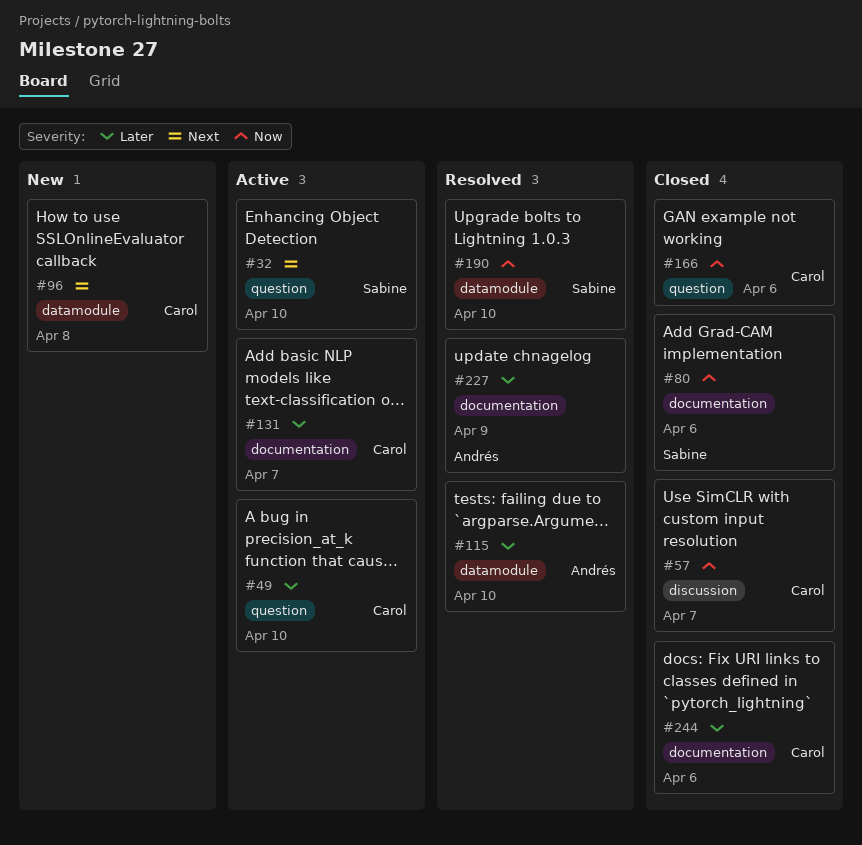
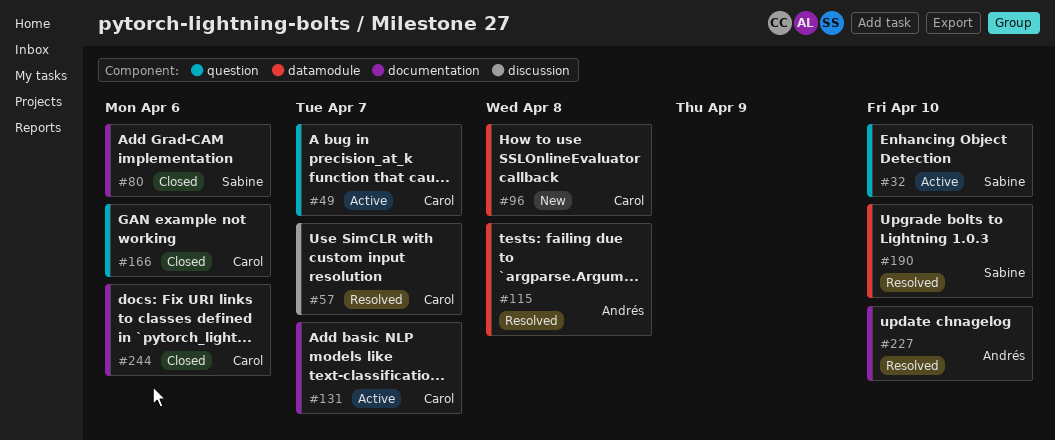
#49, due: Apr 10 -> Apr 7
#57, status: Closed -> Resolved
#115, due: Apr 10 -> Apr 8
#227, due: Apr 9 -> Apr 10

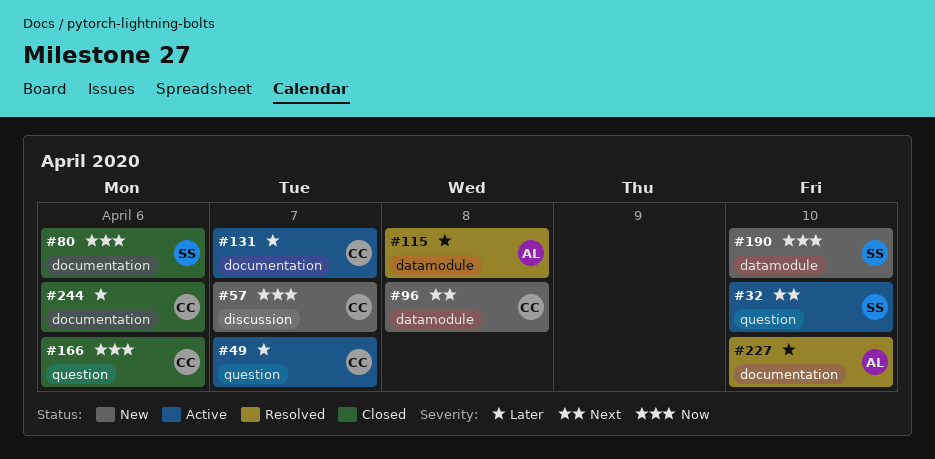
#57, status: Resolved -> New
#190, status: Resolved -> New

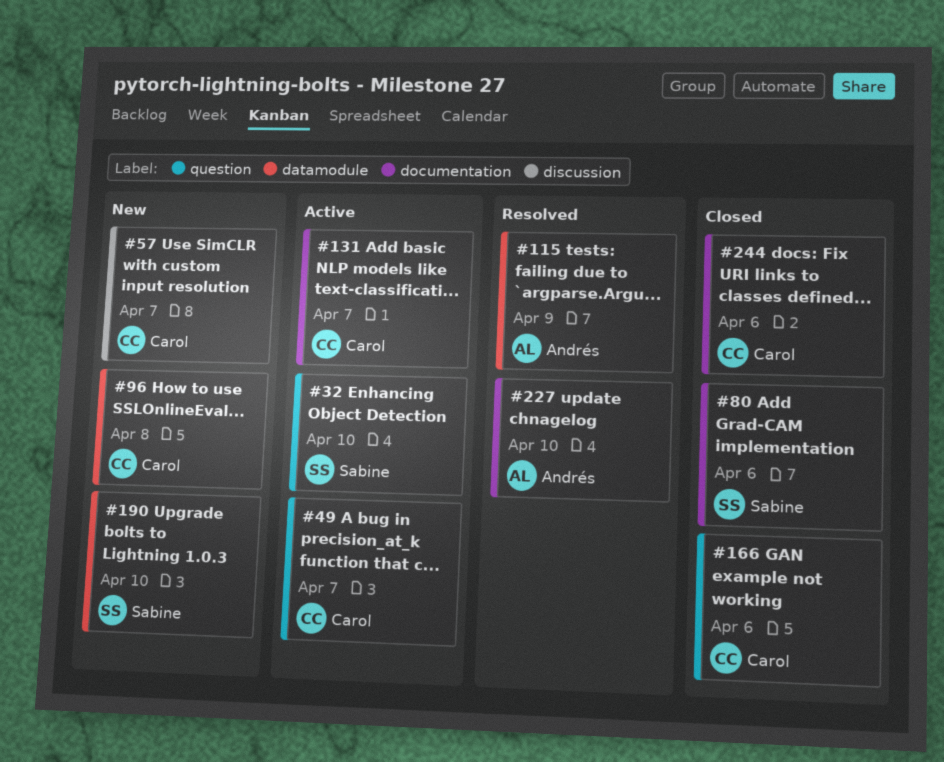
#115, due: Apr 8 -> Apr 9

